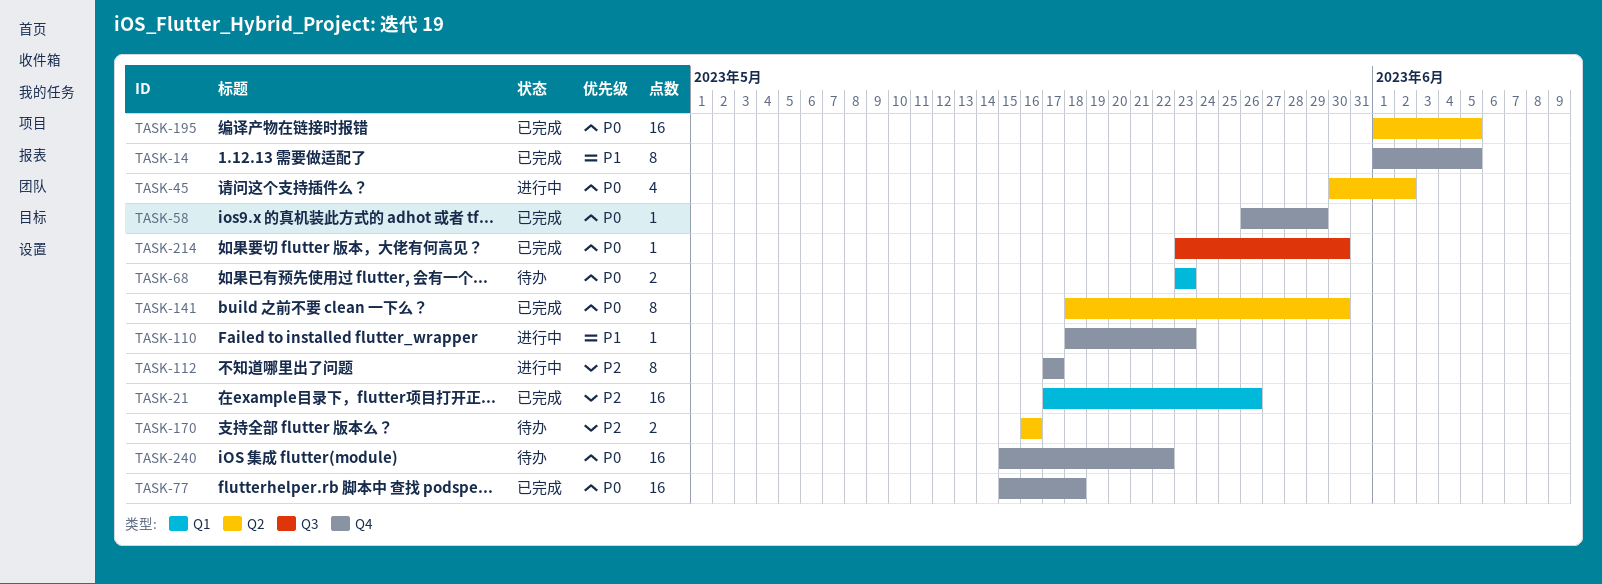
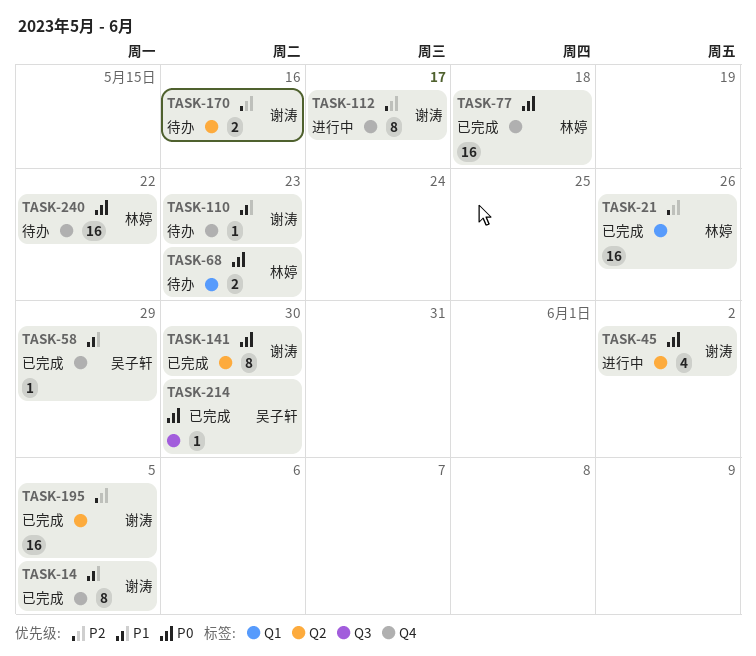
TASK-58, priority: P0 -> P1
TASK-110, status: 进行中 -> 待办
TASK-195, priority: P0 -> P2

